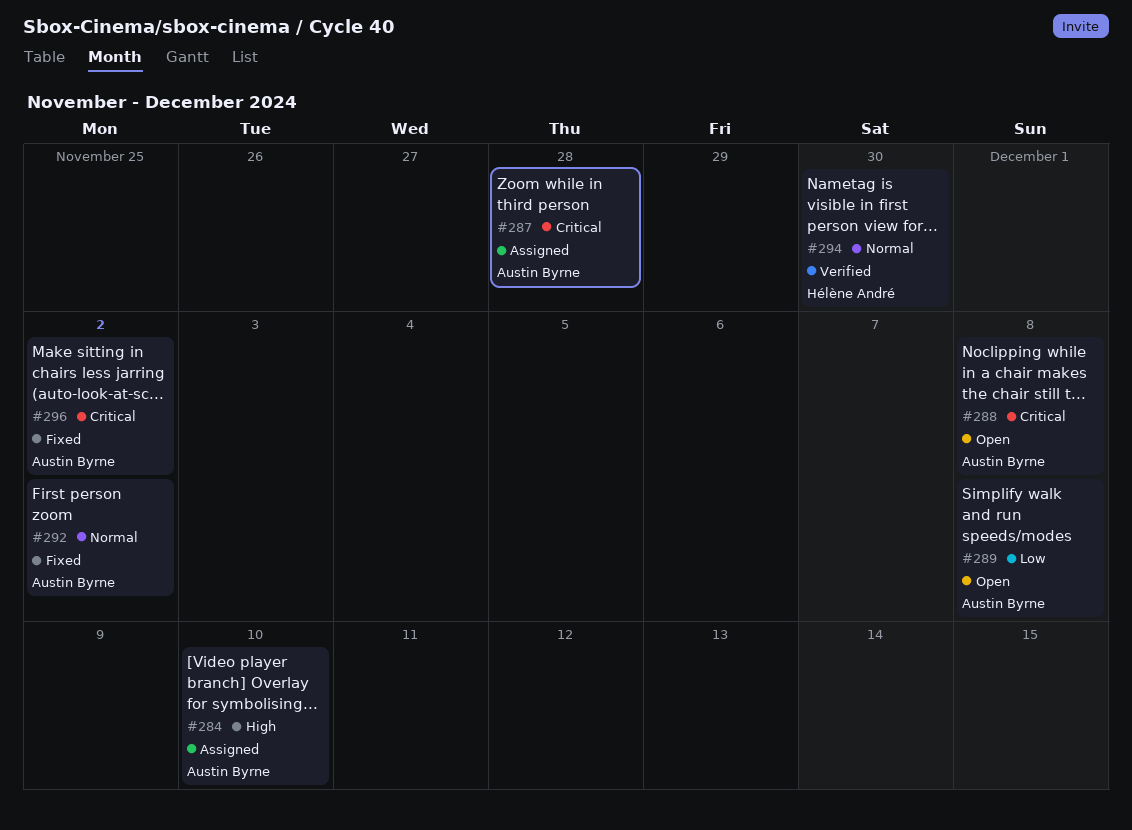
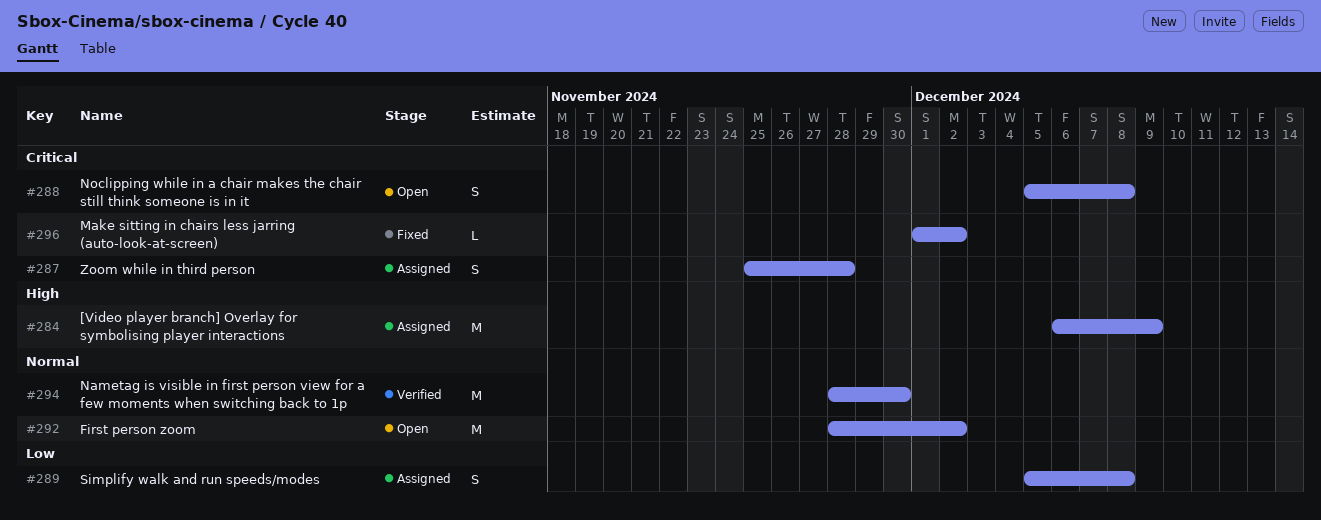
#284, due: Dec 10 -> Dec 9
#289, status: Open -> Assigned
#292, status: Fixed -> Open

